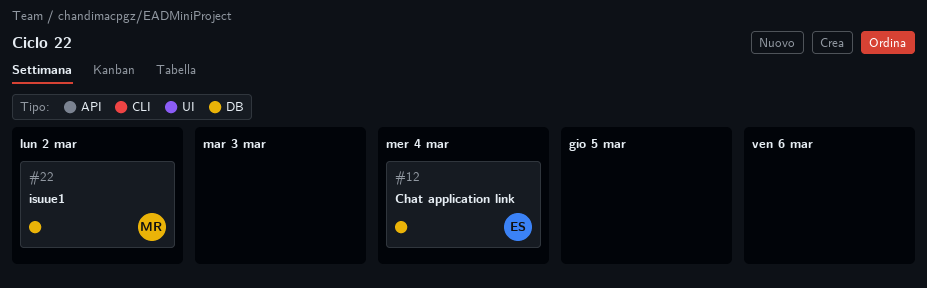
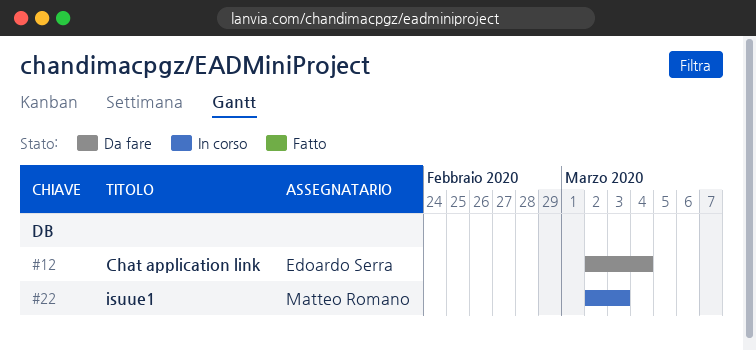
#22, due: Mar 2 -> Mar 3

